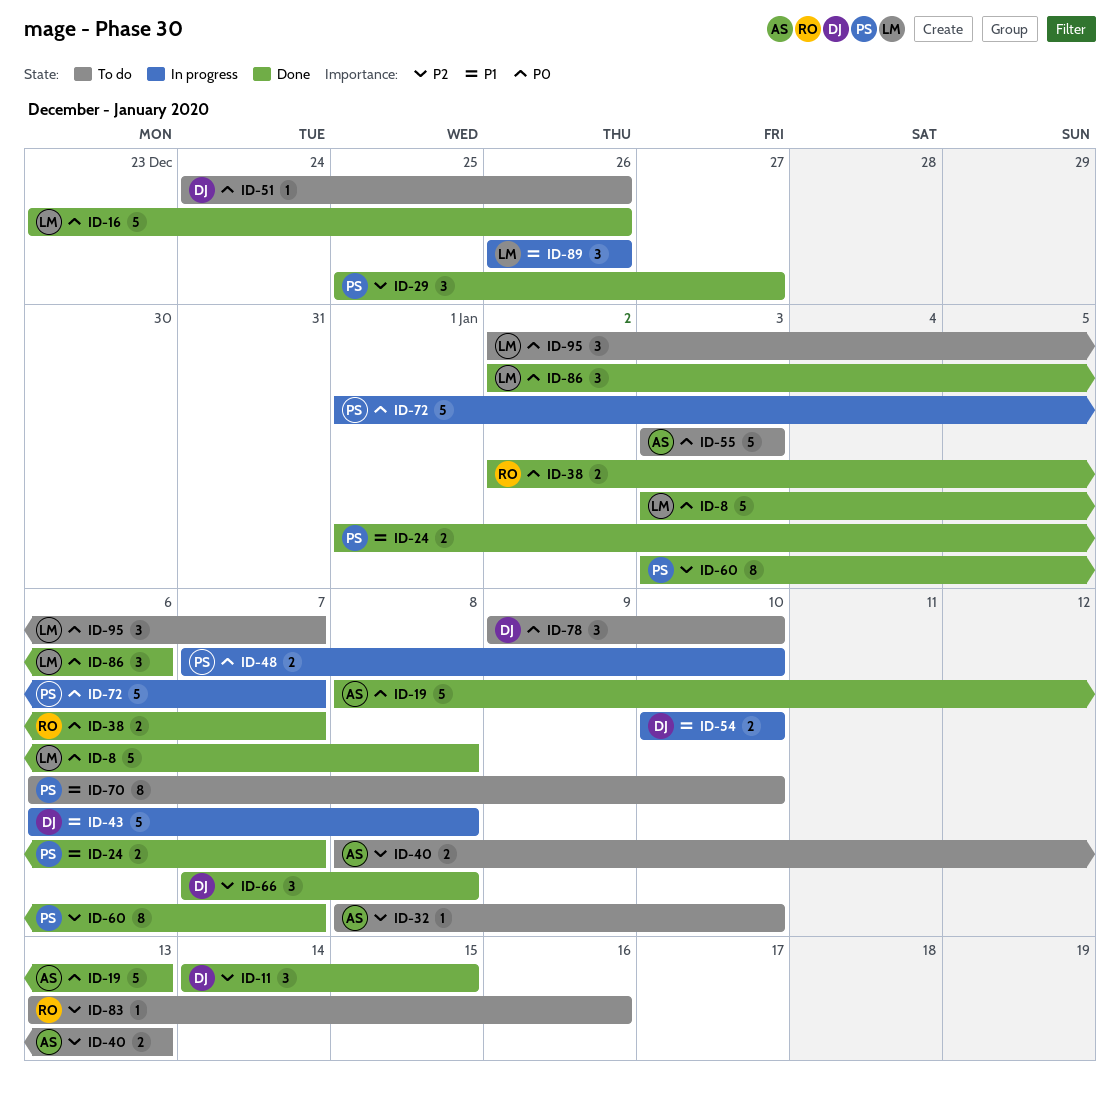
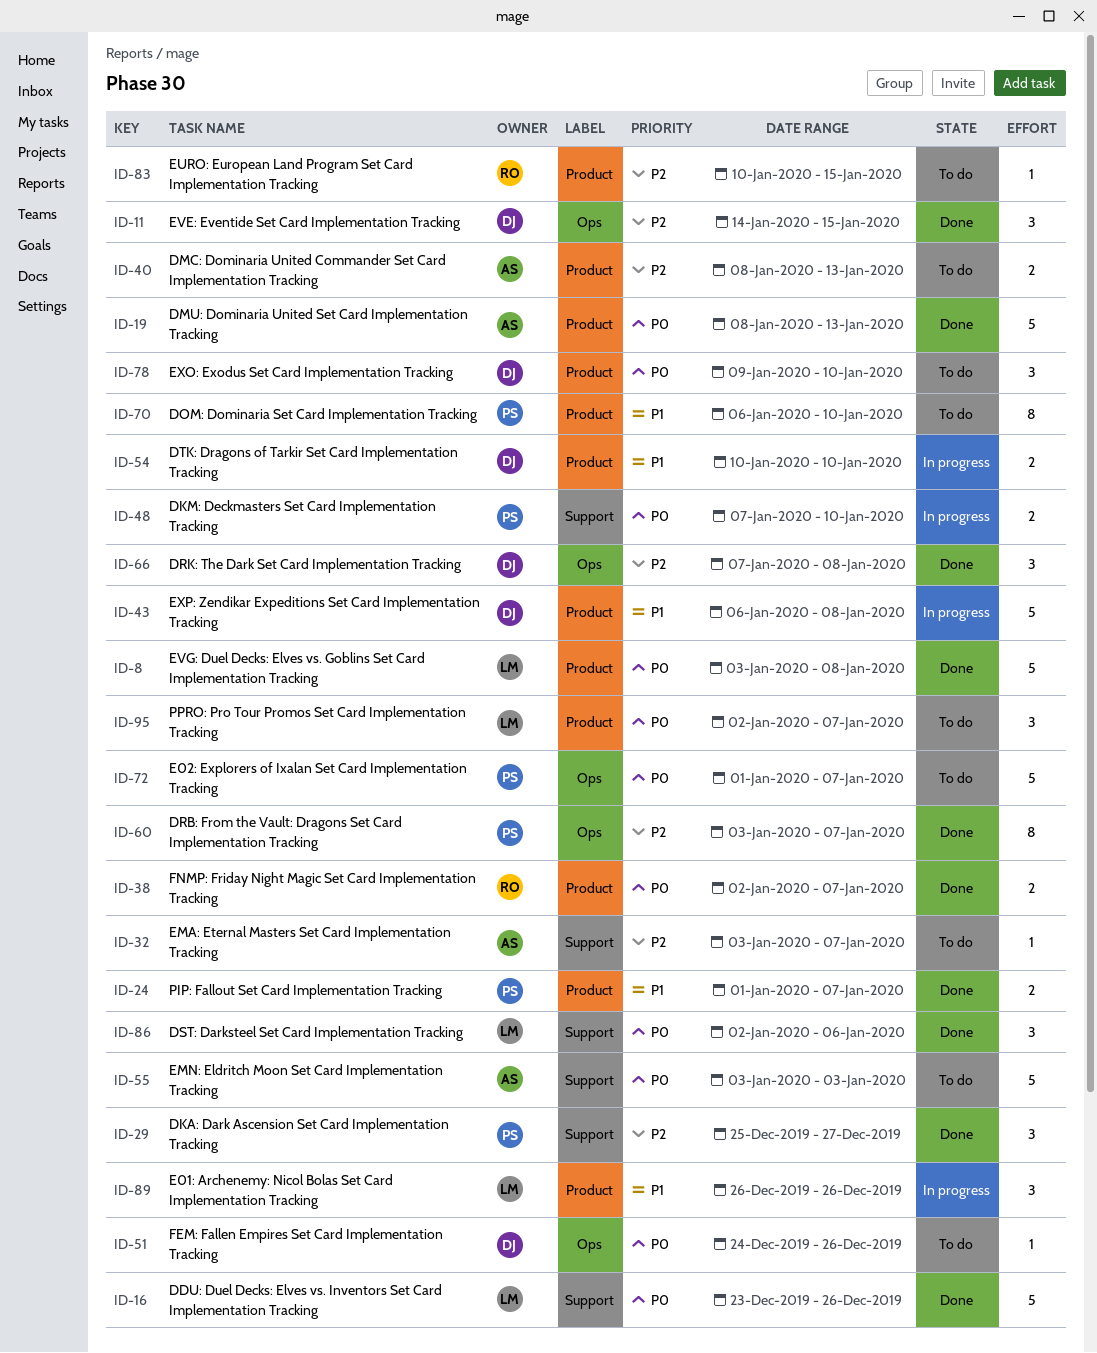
ID-32, start: Jan 8 -> Jan 3
ID-32, due: Jan 10 -> Jan 7
ID-72, status: In progress -> To do
ID-83, start: Jan 13 -> Jan 10
ID-83, due: Jan 16 -> Jan 15

